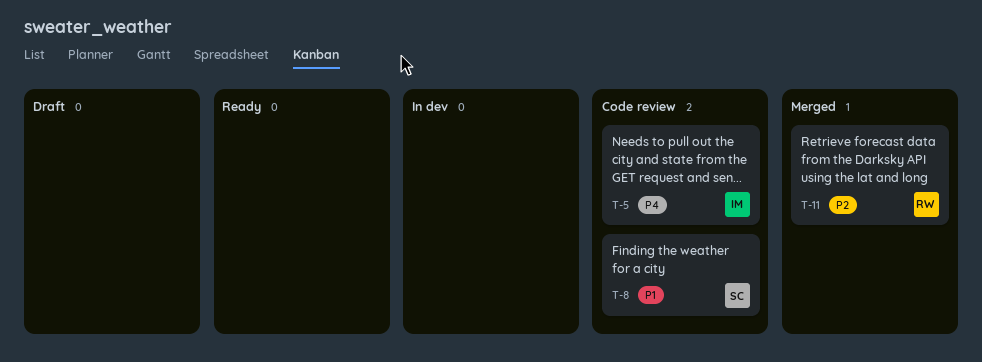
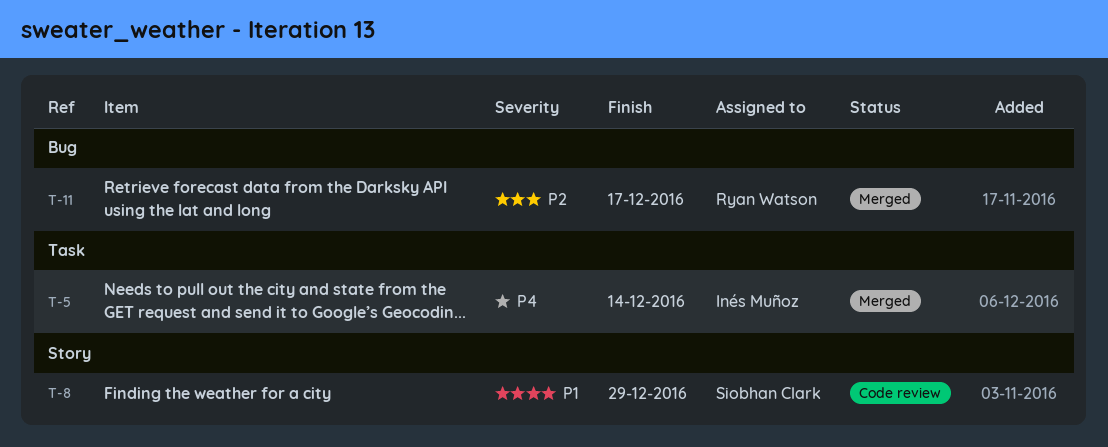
T-5, status: Code review -> Merged

